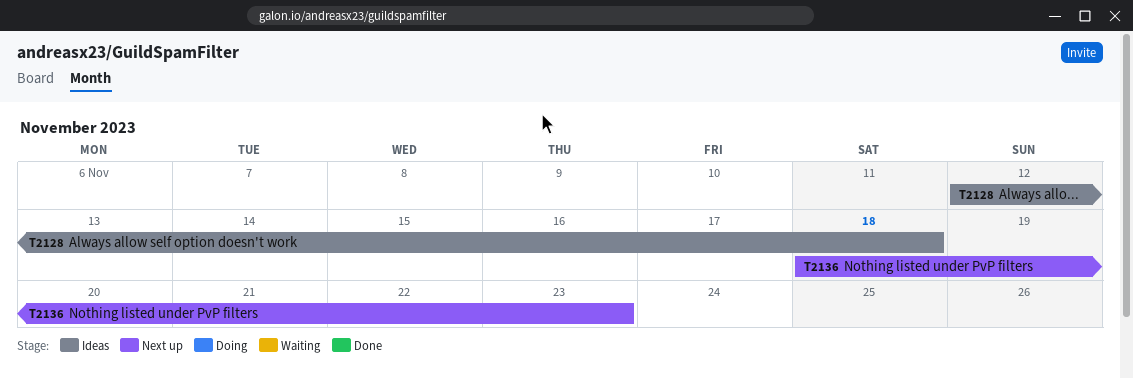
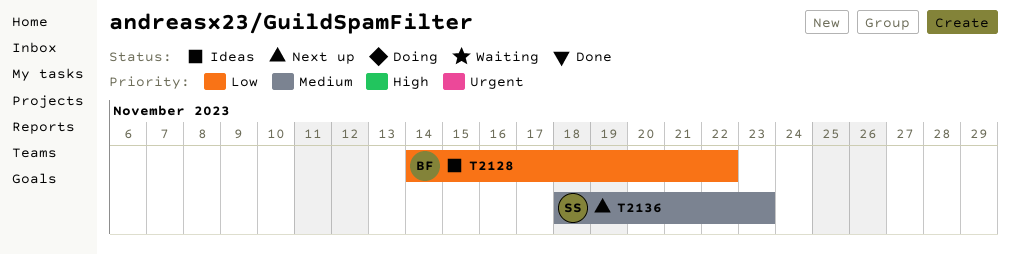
T2128, start: Nov 12 -> Nov 14
T2128, due: Nov 18 -> Nov 22

